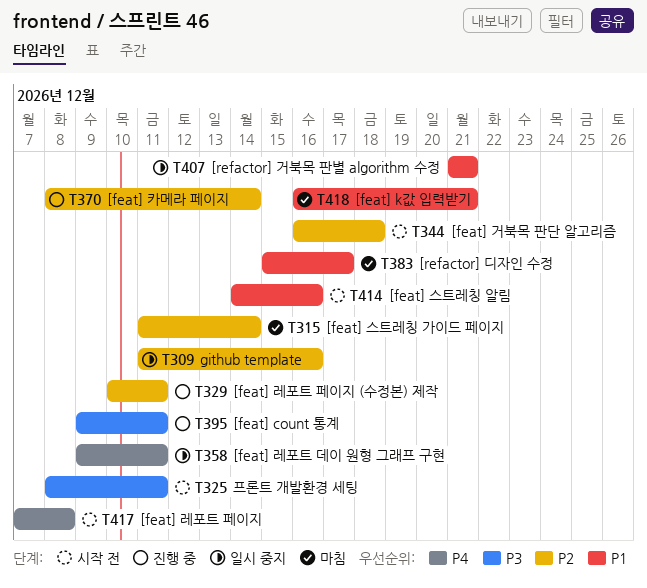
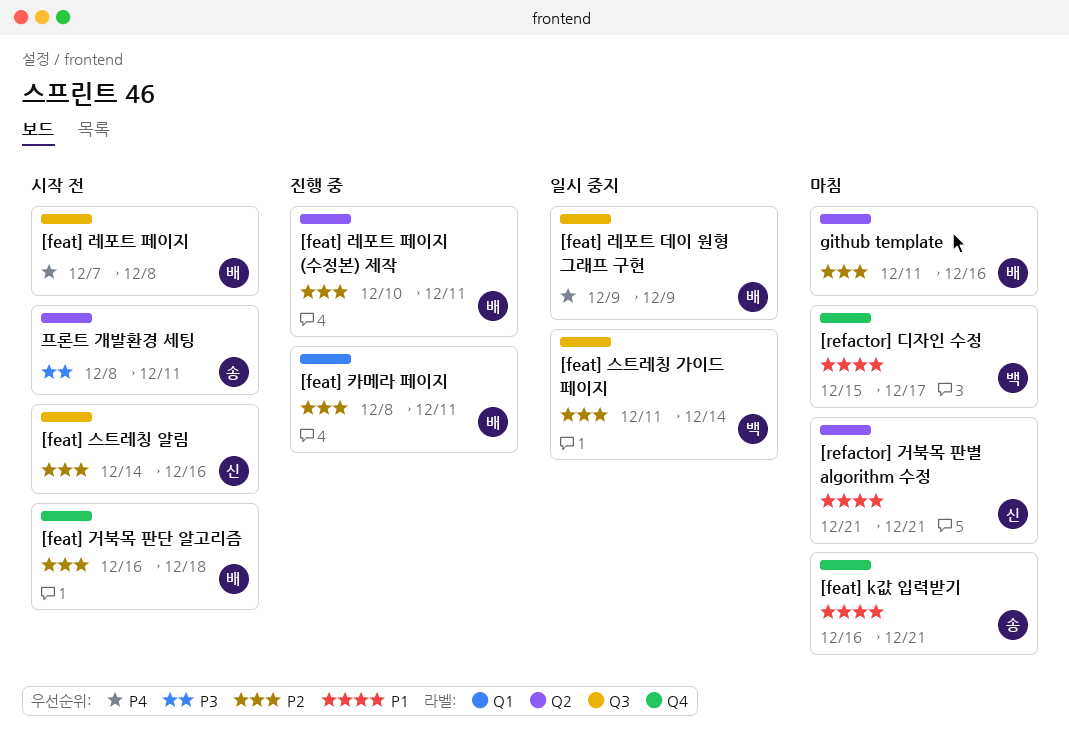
[feat] count 통계: present -> none
[feat] 레포트 데이 원형 그래프 구현, due: Dec 11 -> Dec 9
[feat] 스트레칭 가이드 페이지, status: 마침 -> 일시 중지
[feat] 스트레칭 알림, priority: P1 -> P2
[feat] 카메라 페이지, due: Dec 14 -> Dec 11
[refactor] 거북목 판별 algorithm 수정, status: 일시 중지 -> 마침
github template, status: 일시 중지 -> 마침

